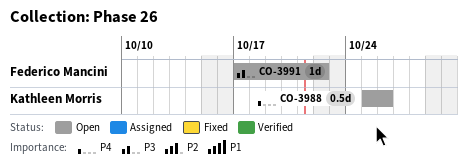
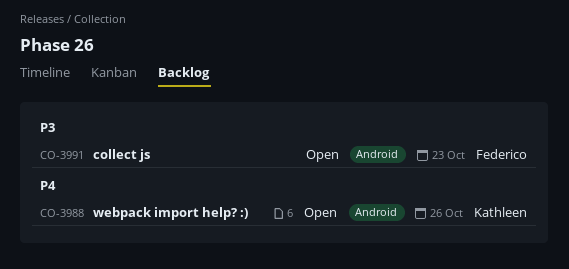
CO-3991, due: Oct 22 -> Oct 23

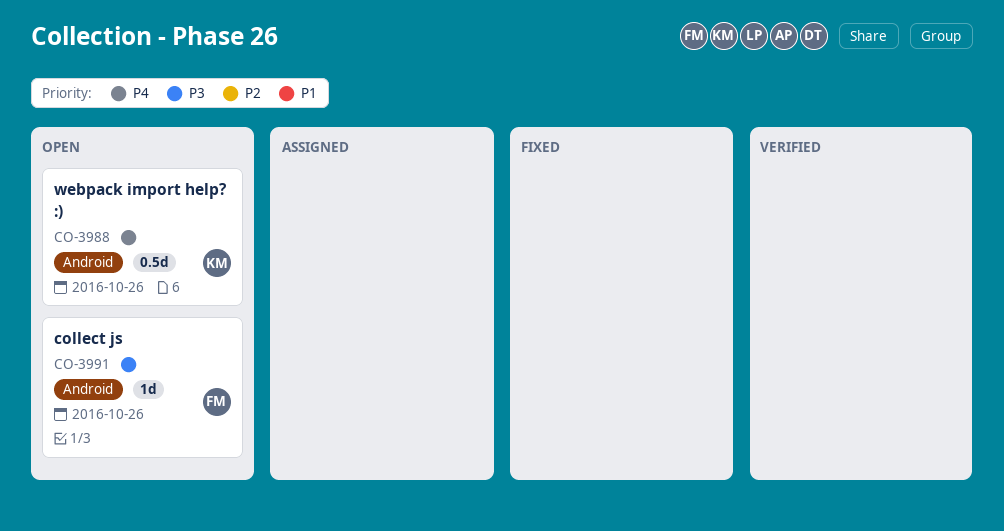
CO-3991, due: Oct 23 -> Oct 26

